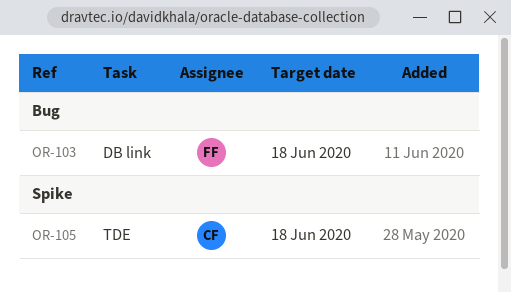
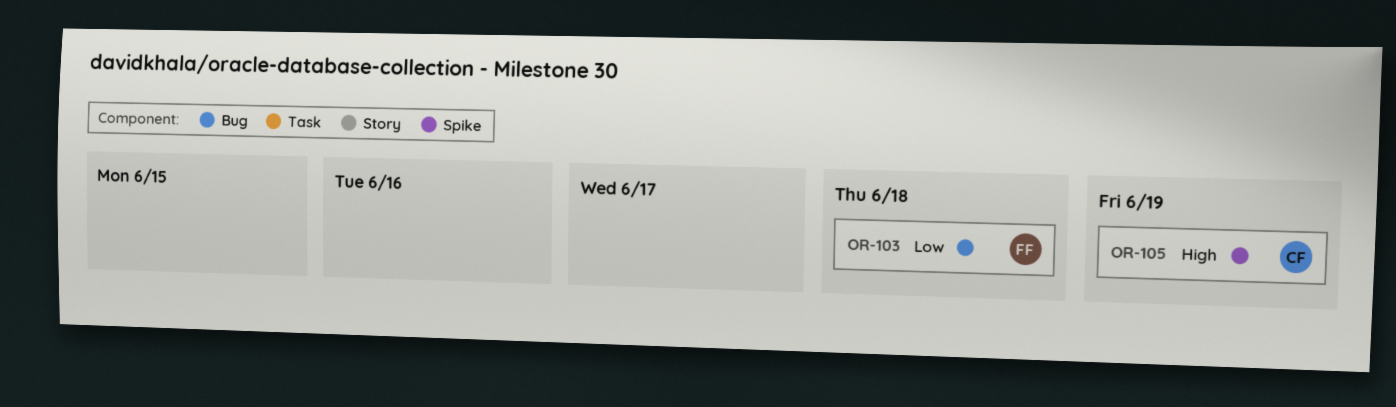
OR-105, due: Jun 18 -> Jun 19

